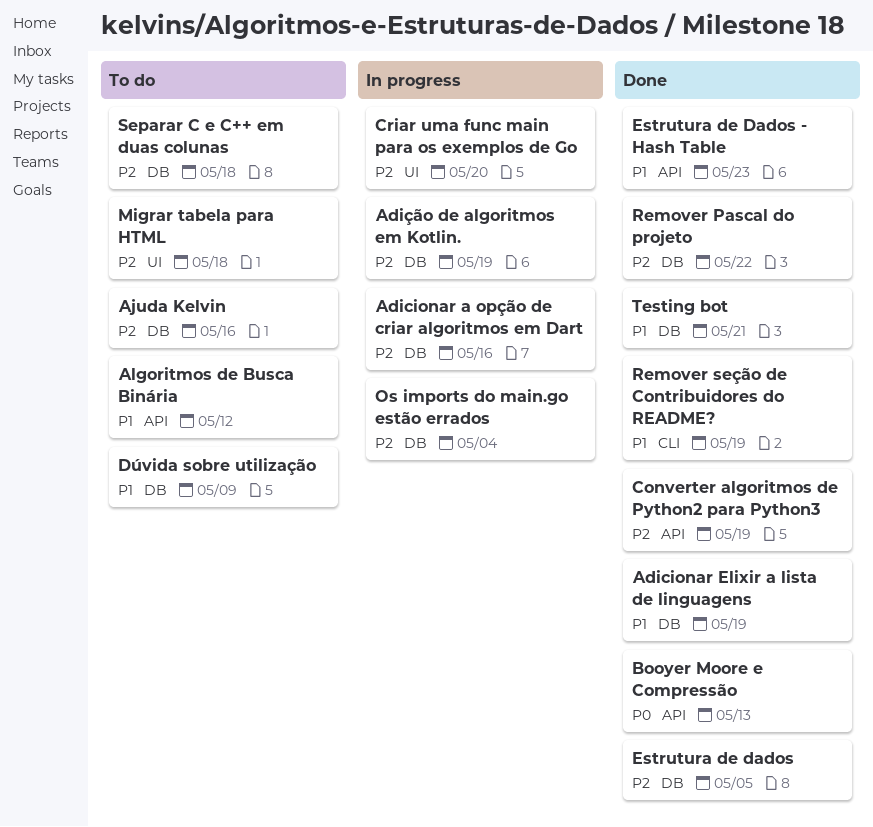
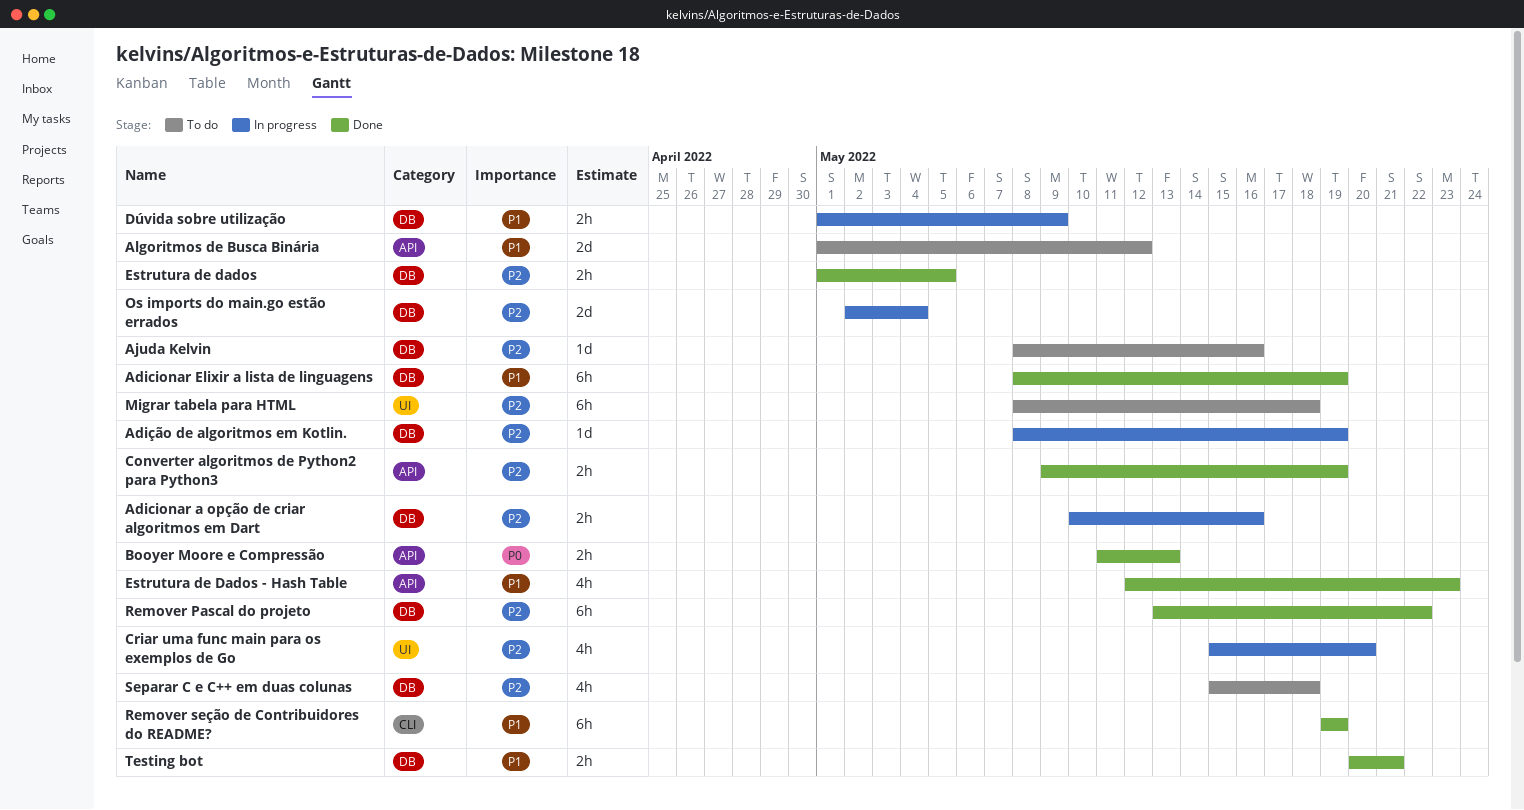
Dúvida sobre utilização, status: To do -> In progress

